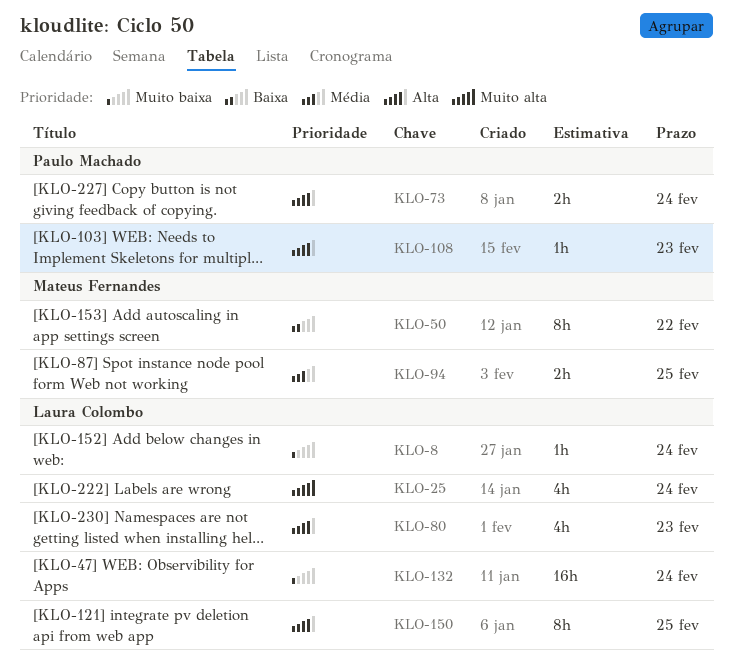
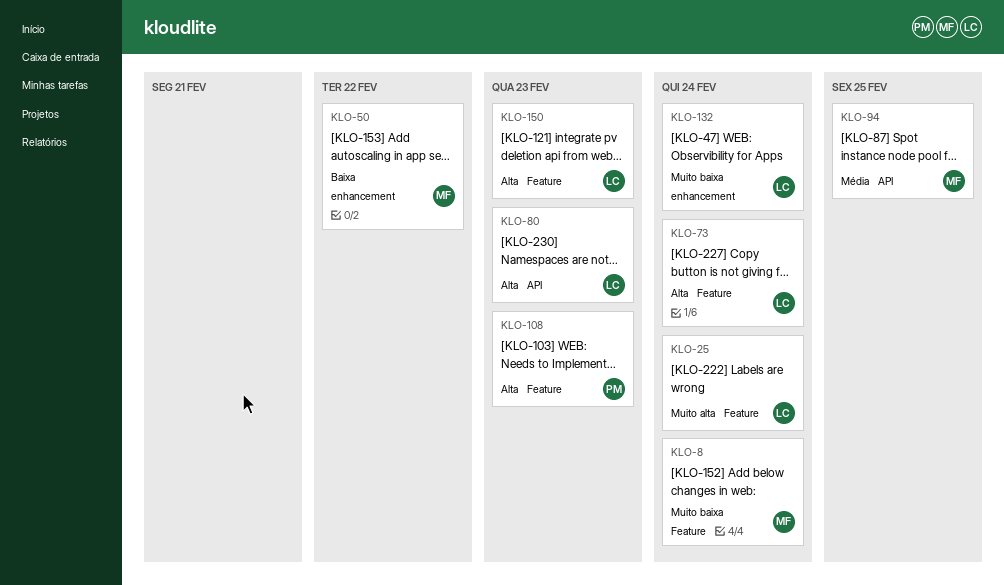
KLO-8, owner: Laura Colombo -> Mateus Fernandes
KLO-73, owner: Paulo Machado -> Laura Colombo
KLO-150, due: Feb 25 -> Feb 23

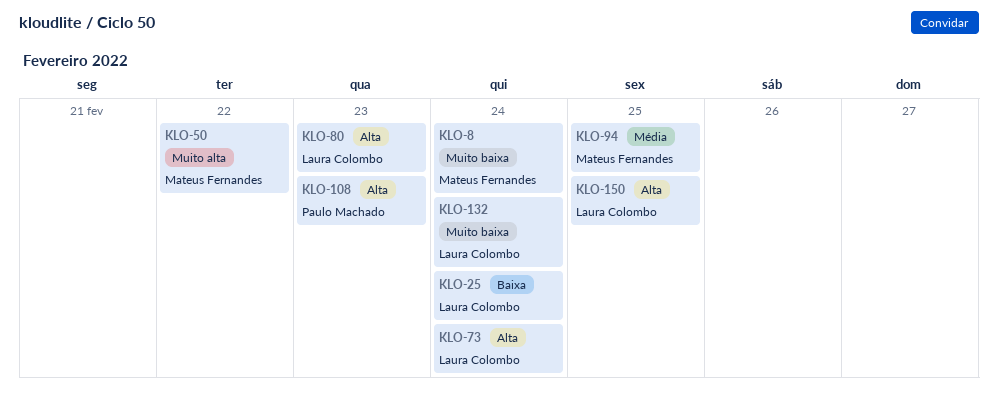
KLO-25, priority: Muito alta -> Baixa
KLO-50, priority: Baixa -> Muito alta
KLO-150, due: Feb 23 -> Feb 25

